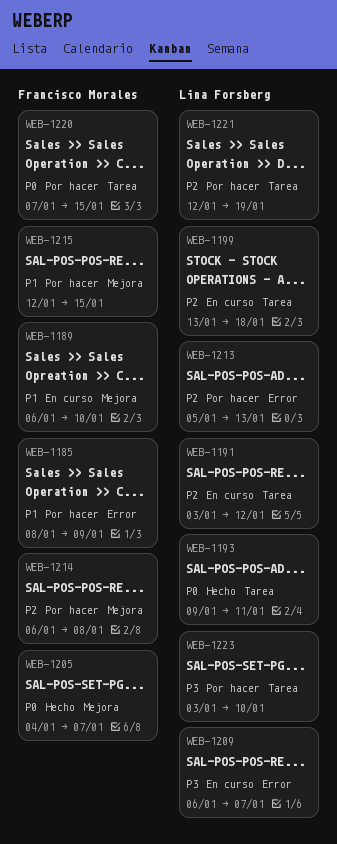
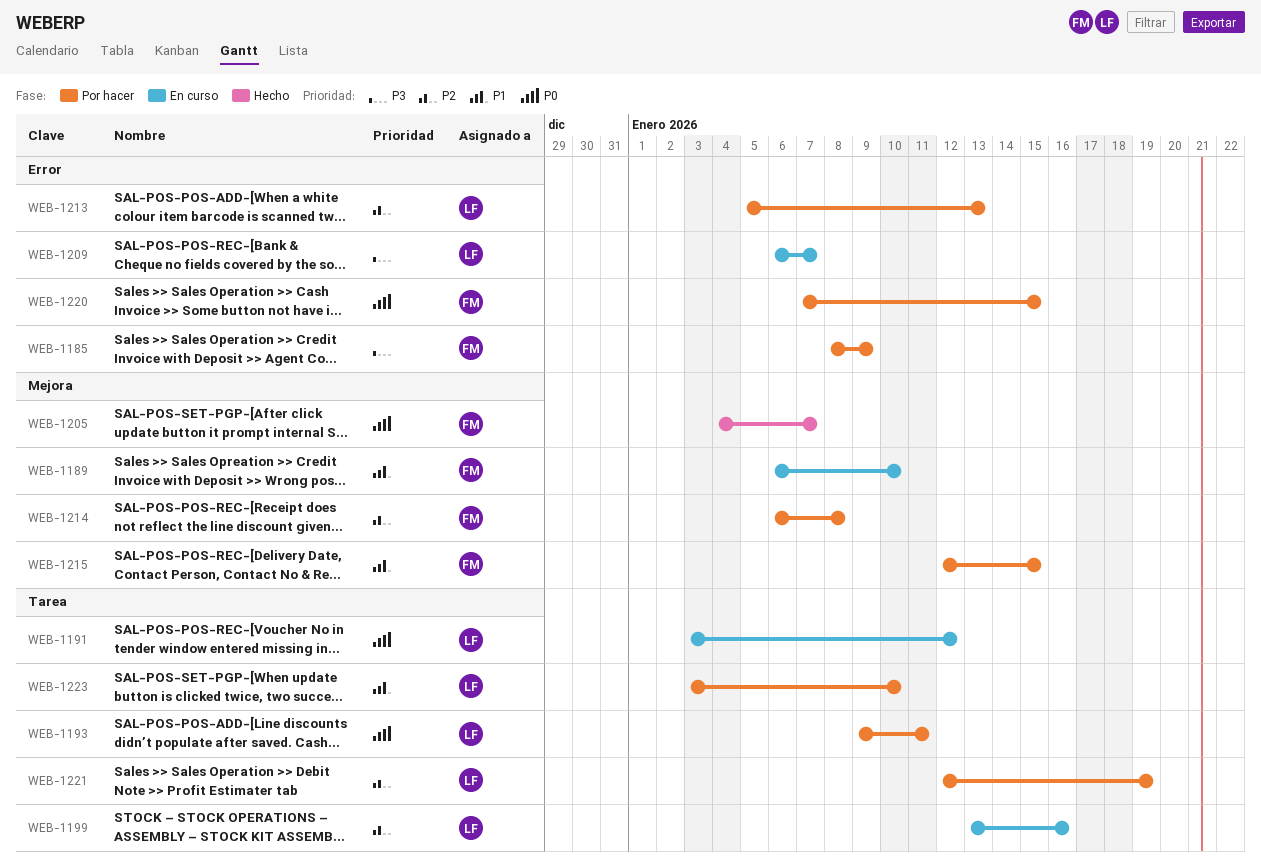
WEB-1185, priority: P1 -> P3
WEB-1191, priority: P2 -> P0
WEB-1193, status: Hecho -> Por hacer
WEB-1199, due: Jan 18 -> Jan 16
WEB-1220, label: Tarea -> Error
WEB-1223, priority: P3 -> P1

